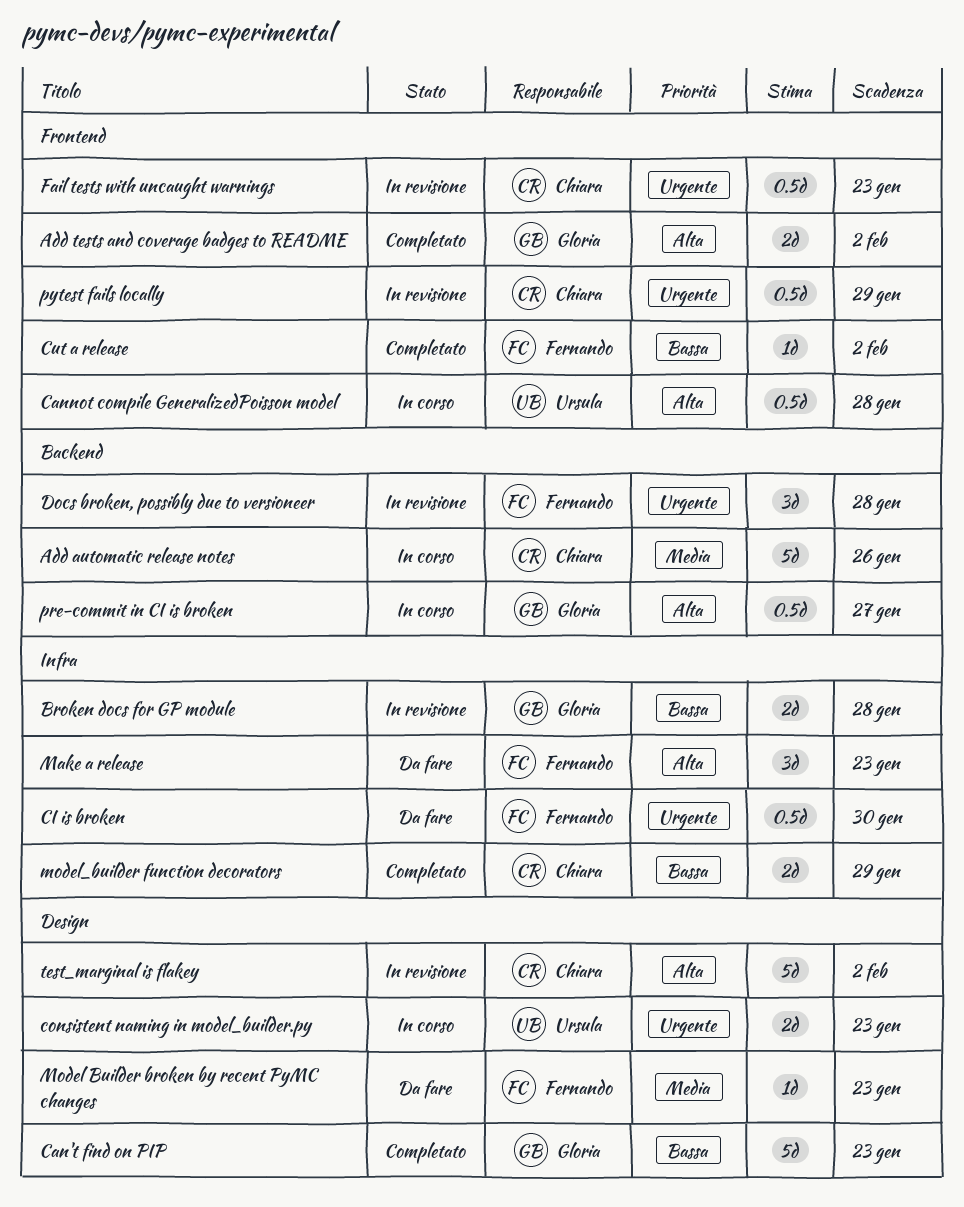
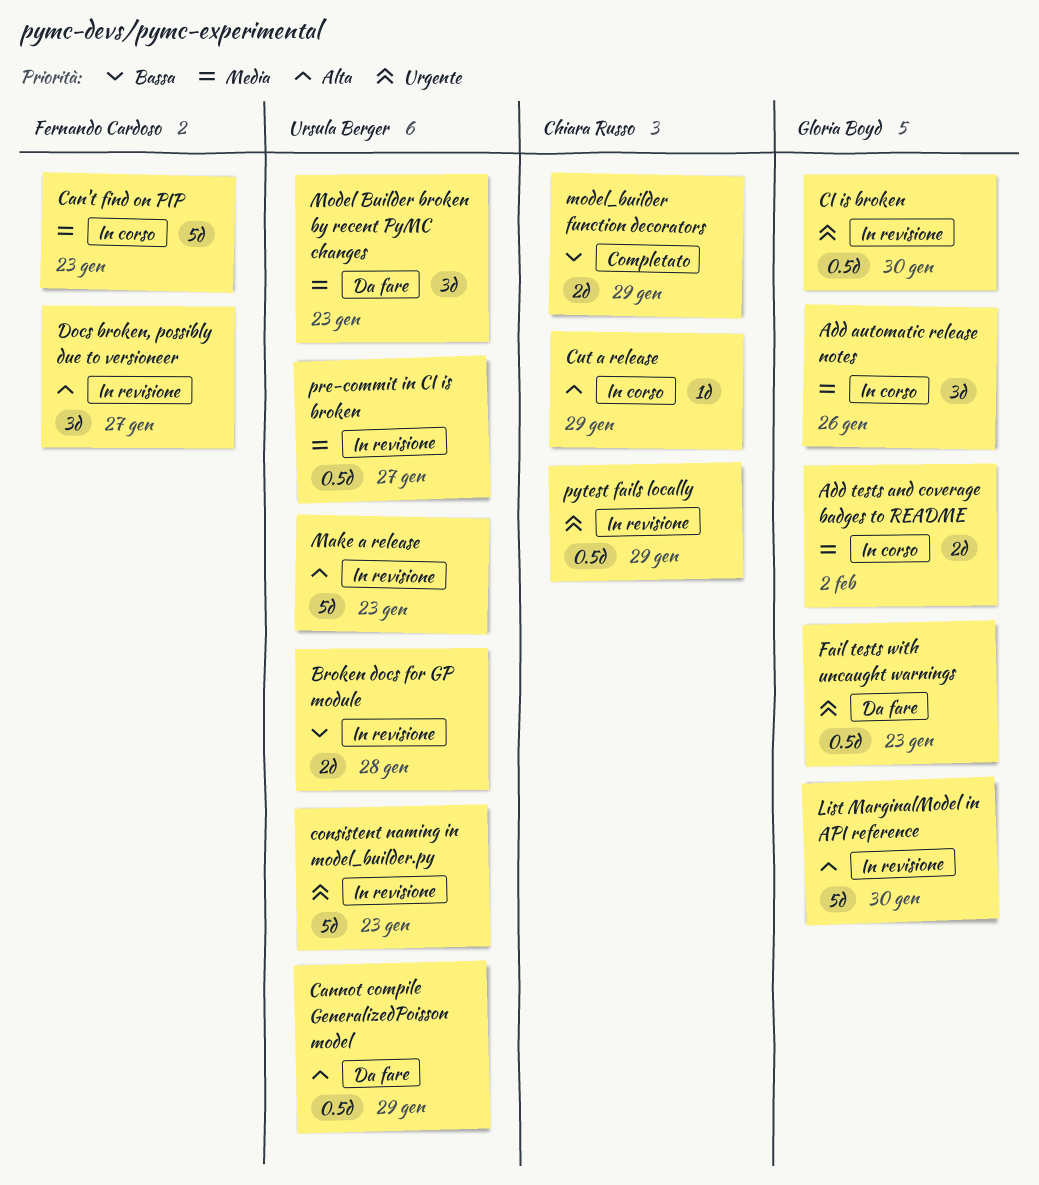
Add automatic release notes, owner: Chiara Russo -> Gloria Boyd
Add automatic release notes, estimate: 5d -> 3d
Add tests and coverage badges to README, status: Completato -> In corso
Add tests and coverage badges to README, priority: Alta -> Media
Broken docs for GP module, owner: Gloria Boyd -> Ursula Berger
Can't find on PIP, status: Completato -> In corso
Can't find on PIP, owner: Gloria Boyd -> Fernando Cardoso
Can't find on PIP, priority: Bassa -> Media
Cannot compile GeneralizedPoisson model, status: In corso -> Da fare
Cannot compile GeneralizedPoisson model, due: Jan 28 -> Jan 29
CI is broken, status: Da fare -> In revisione
CI is broken, owner: Fernando Cardoso -> Gloria Boyd
consistent naming in model_builder.py, status: In corso -> In revisione
consistent naming in model_builder.py, estimate: 2d -> 5d
Cut a release, status: Completato -> In corso
Cut a release, owner: Fernando Cardoso -> Chiara Russo
Cut a release, priority: Bassa -> Alta
Cut a release, due: Feb 2 -> Jan 29
Docs broken, possibly due to versioneer, priority: Urgente -> Alta
Docs broken, possibly due to versioneer, due: Jan 28 -> Jan 27
Fail tests with uncaught warnings, status: In revisione -> Da fare
Fail tests with uncaught warnings, owner: Chiara Russo -> Gloria Boyd
List MarginalModel in API reference: none -> present
Make a release, status: Da fare -> In revisione
Make a release, owner: Fernando Cardoso -> Ursula Berger
Make a release, estimate: 3d -> 5d
Model Builder broken by recent PyMC changes, owner: Fernando Cardoso -> Ursula Berger
Model Builder broken by recent PyMC changes, estimate: 1d -> 3d
pre-commit in CI is broken, status: In corso -> In revisione
pre-commit in CI is broken, owner: Gloria Boyd -> Ursula Berger
pre-commit in CI is broken, priority: Alta -> Media
test_marginal is flakey: present -> none

